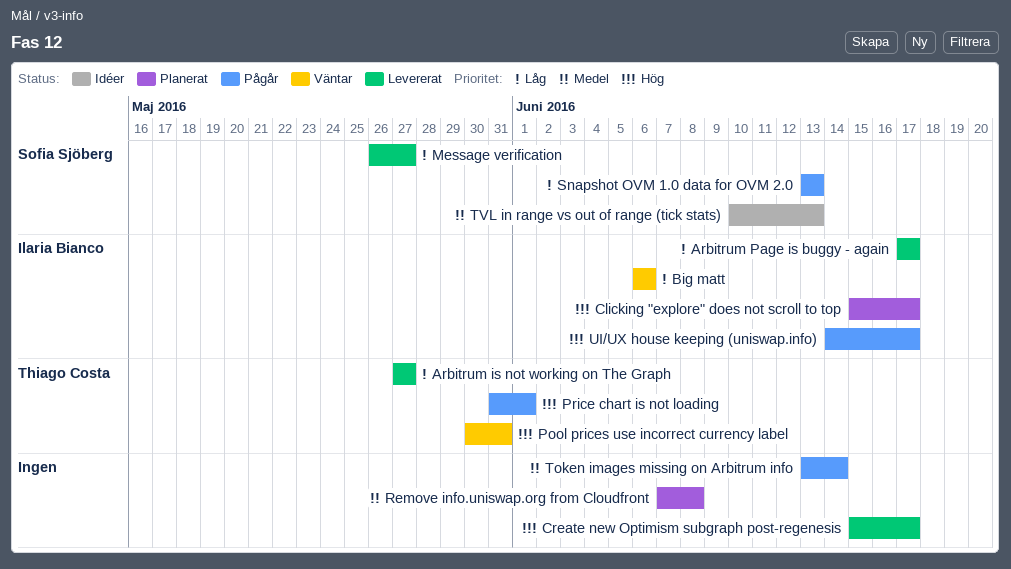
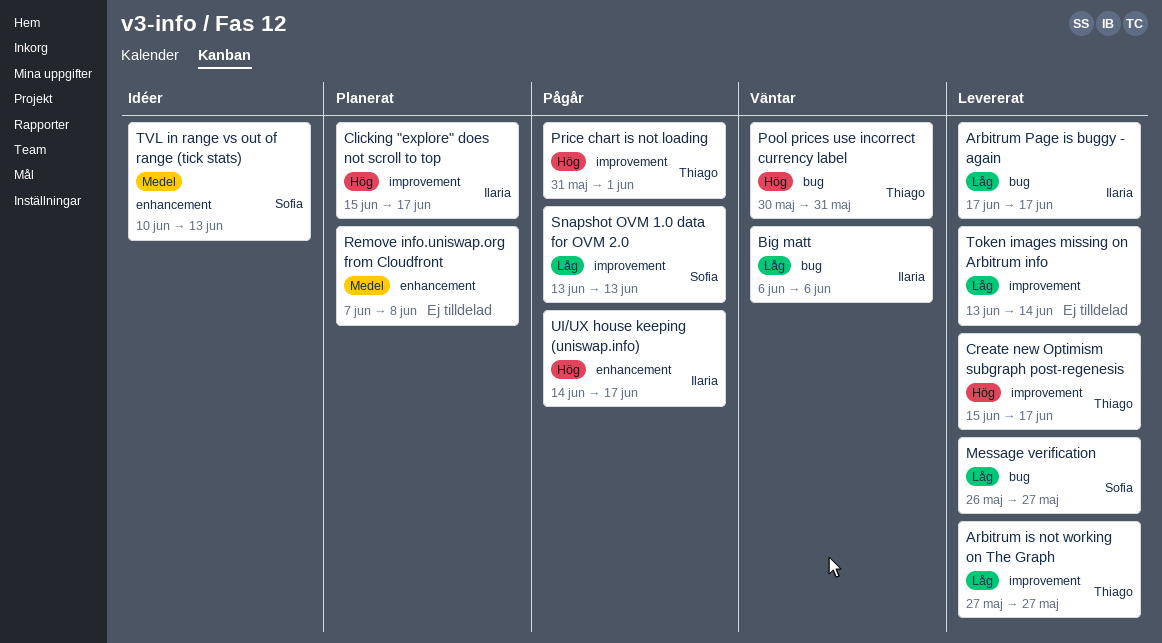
Create new Optimism subgraph post-regenesis, owner: none -> Thiago Costa
Token images missing on Arbitrum info, status: Pågår -> Levererat
Token images missing on Arbitrum info, priority: Medel -> Låg

